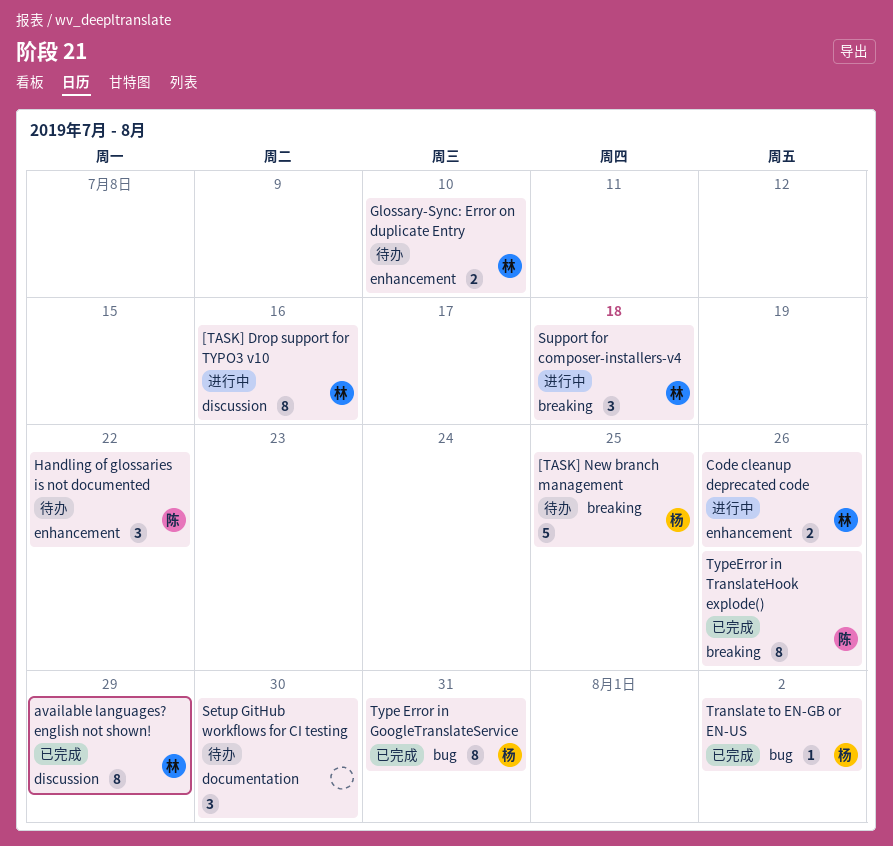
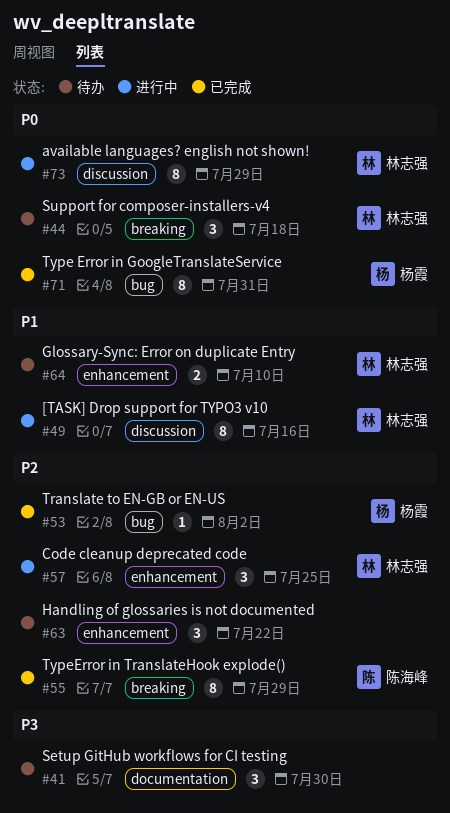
[TASK] New branch management: present -> none
available languages? english not shown!, status: 已完成 -> 进行中
Code cleanup deprecated code, estimate: 2 -> 3
Code cleanup deprecated code, due: Jul 26 -> Jul 25
Handling of glossaries is not documented, owner: 陈海峰 -> none
Support for composer-installers-v4, status: 进行中 -> 待办
TypeError in TranslateHook explode(), due: Jul 26 -> Jul 29

